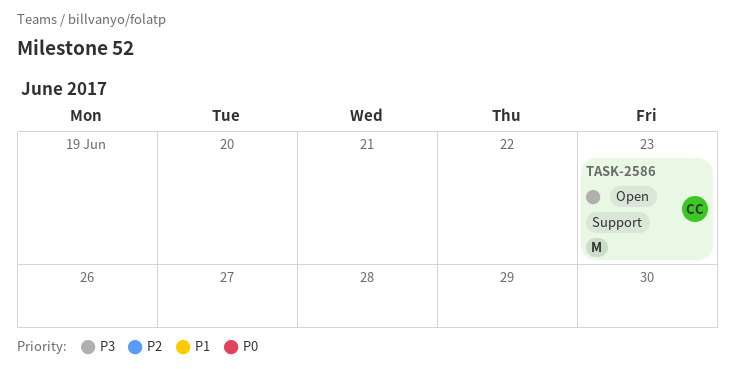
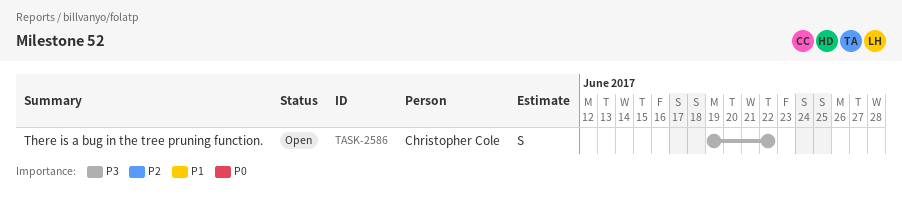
TASK-2586, estimate: M -> S
TASK-2586, due: Jun 23 -> Jun 22

